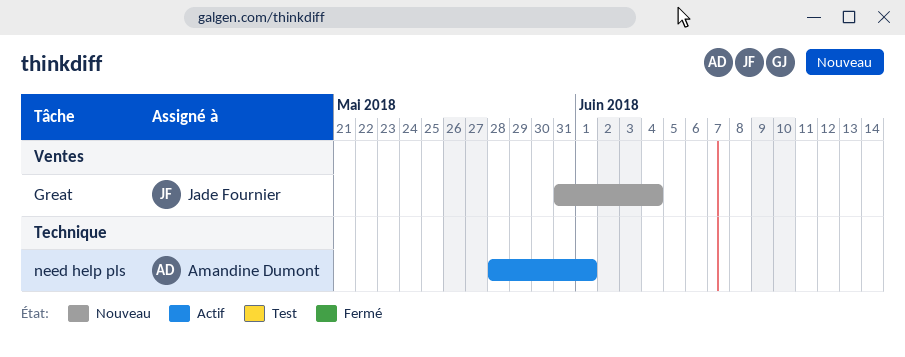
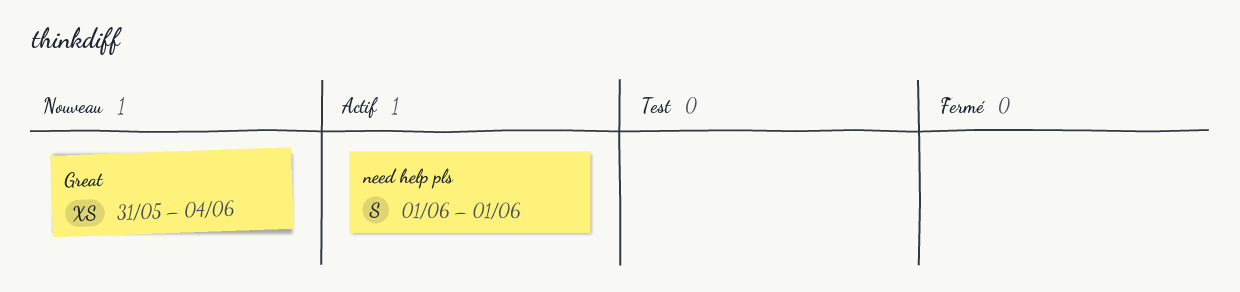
need help pls, start: May 28 -> Jun 1

